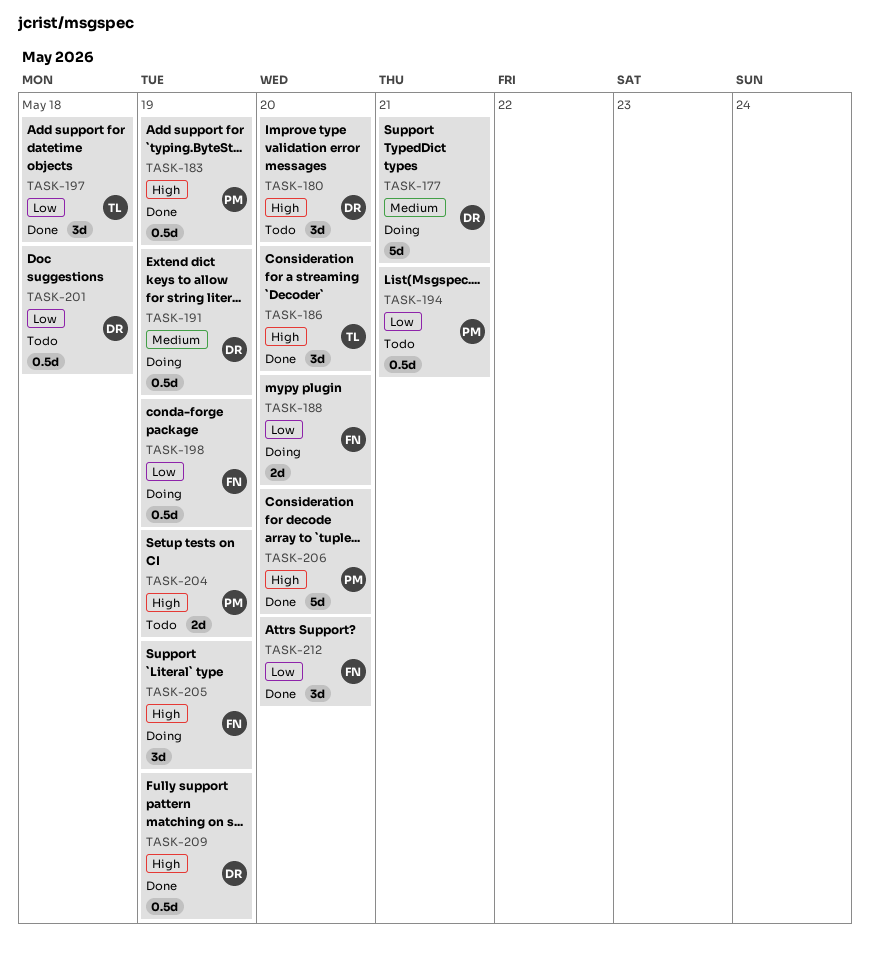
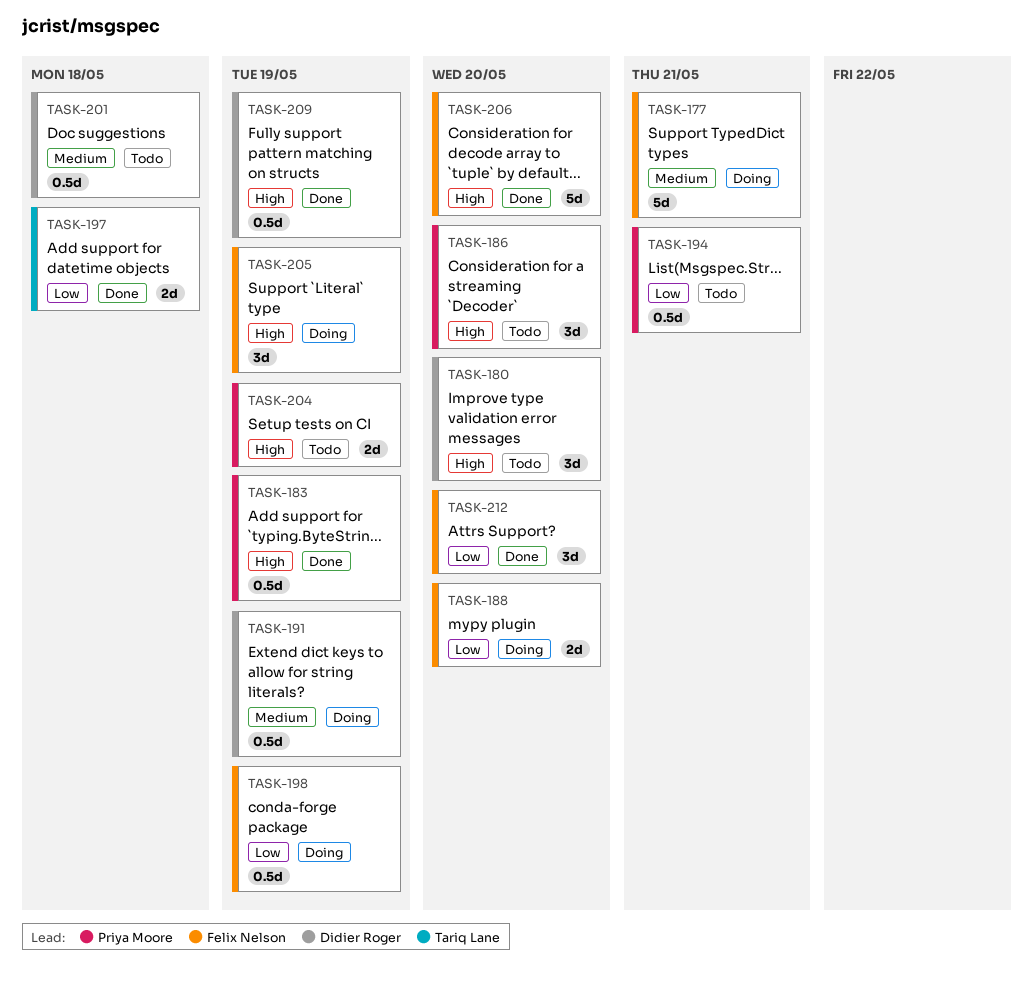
TASK-177, owner: Didier Roger -> Felix Nelson
TASK-186, status: Done -> Todo
TASK-186, owner: Tariq Lane -> Priya Moore
TASK-197, estimate: 3d -> 2d
TASK-201, priority: Low -> Medium
TASK-206, owner: Priya Moore -> Felix Nelson

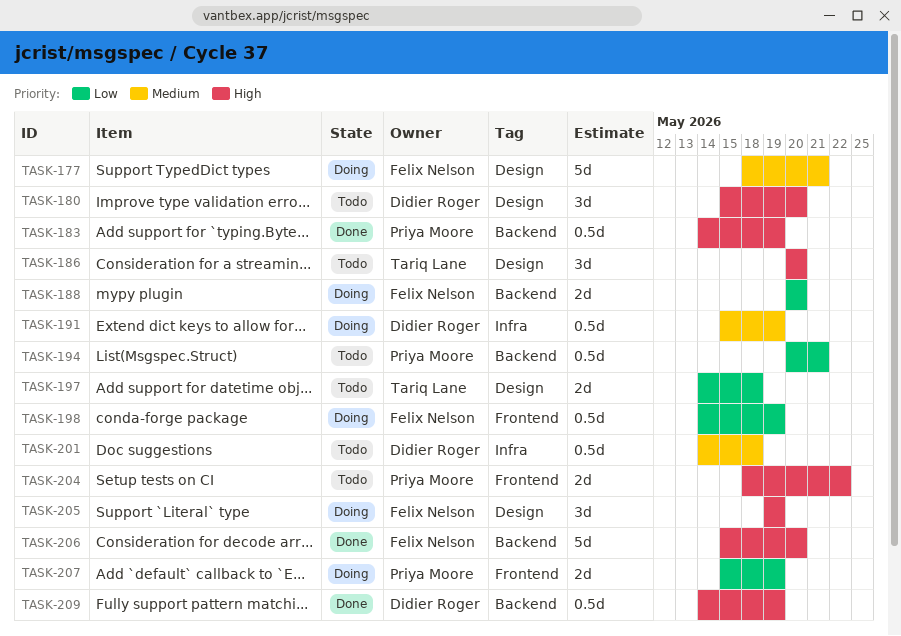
TASK-186, owner: Priya Moore -> Tariq Lane
TASK-197, status: Done -> Todo
TASK-204, due: May 19 -> May 22
TASK-207: none -> present
TASK-212: present -> none

